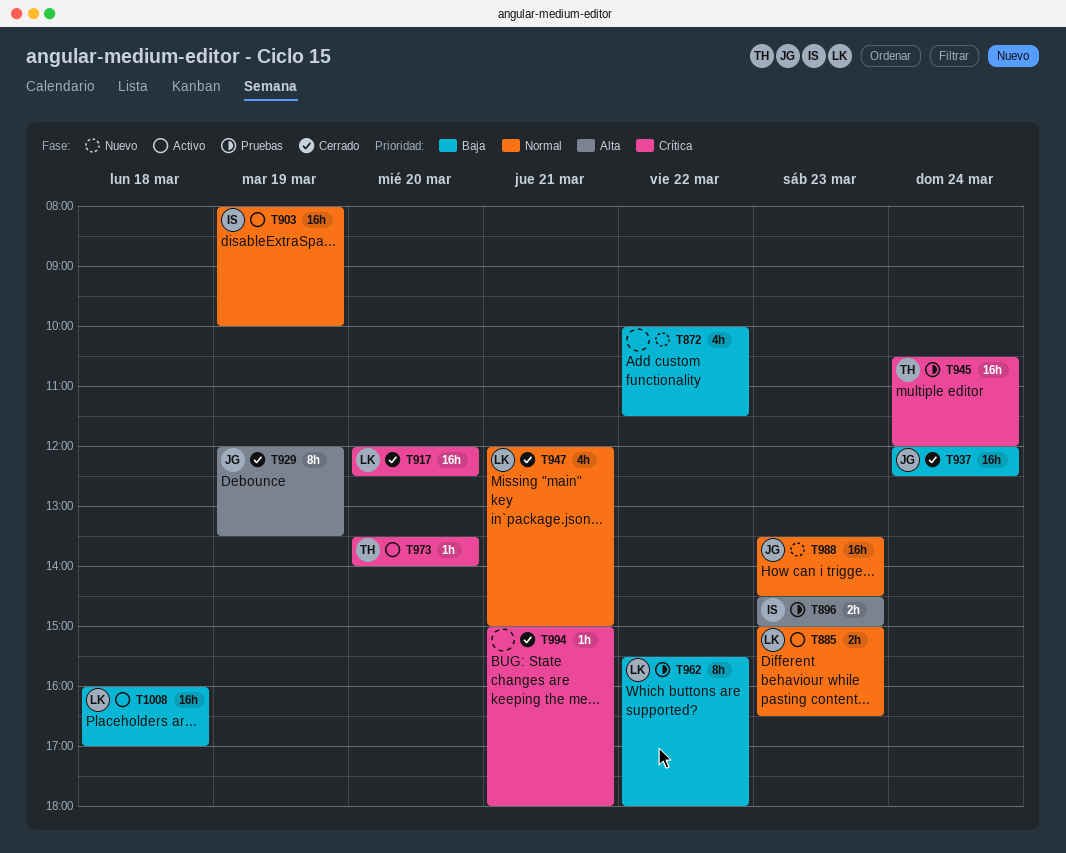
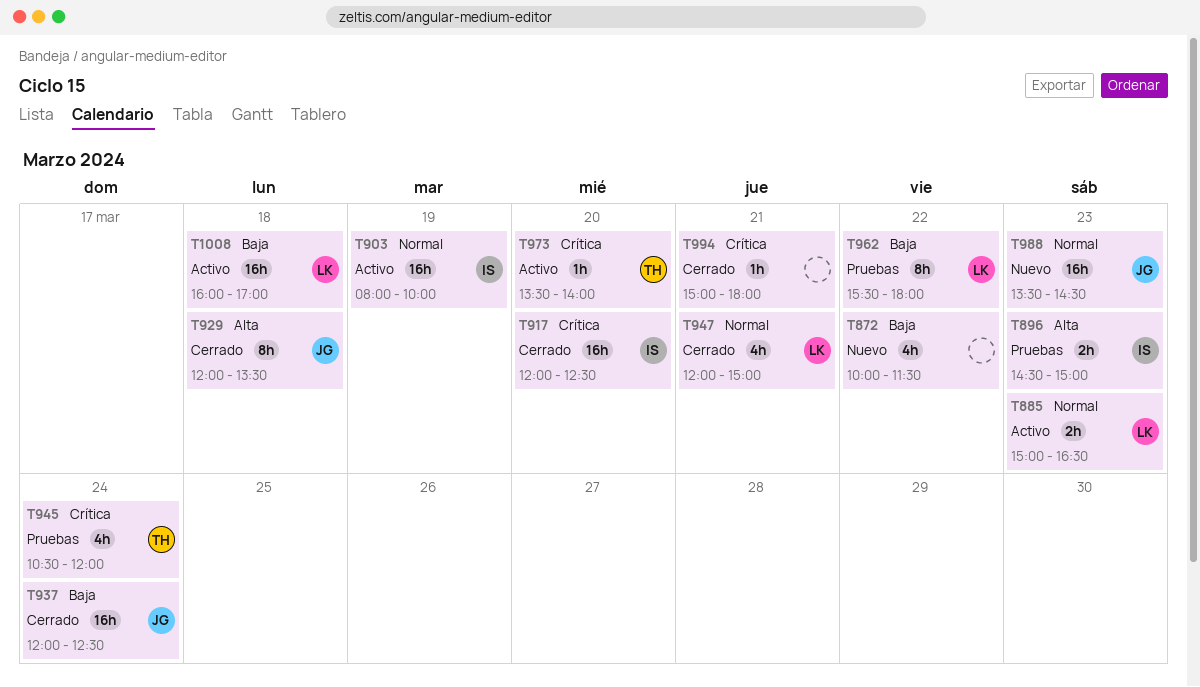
T917, owner: LK -> IS
T929, day: Mar 19 -> Mar 18
T945, estimate: 16h -> 4h

